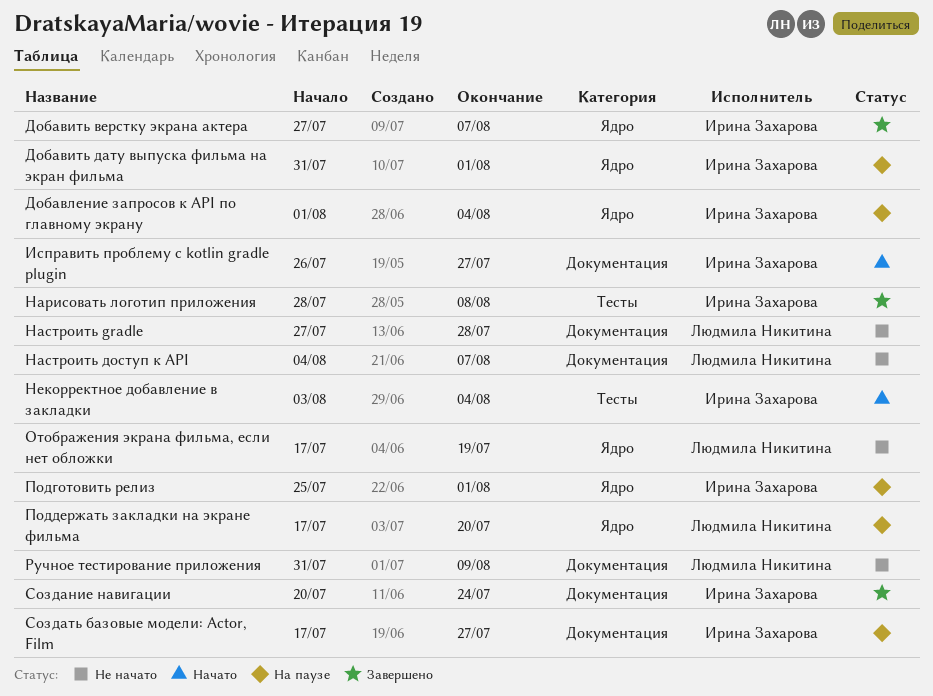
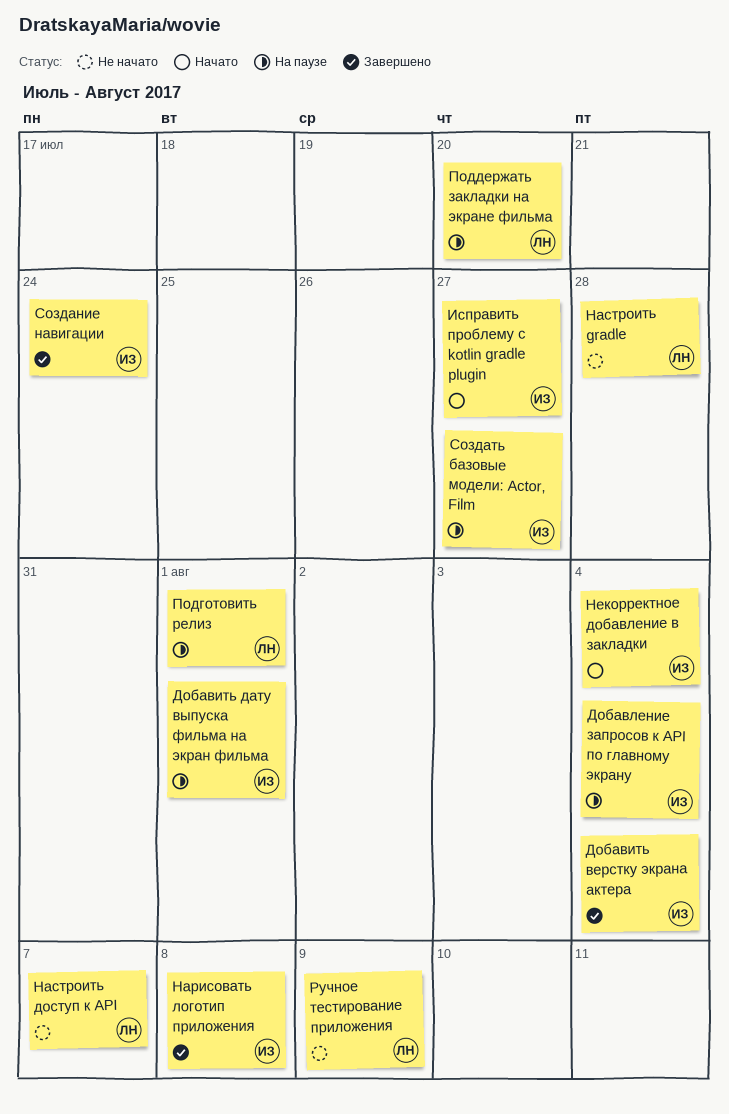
Добавить верстку экрана актера, due: Aug 7 -> Aug 4
Отображения экрана фильма, если нет обложки: present -> none
Подготовить релиз, owner: Ирина Захарова -> Людмила Никитина

